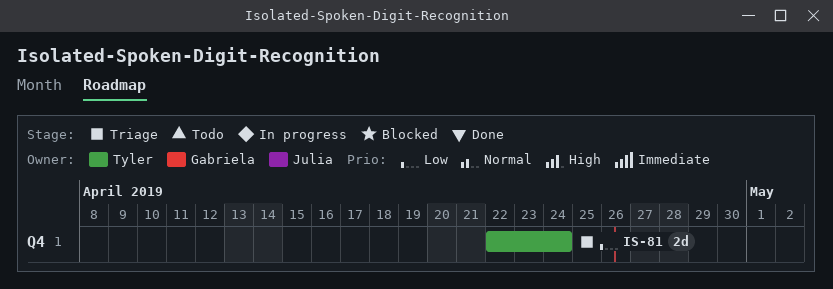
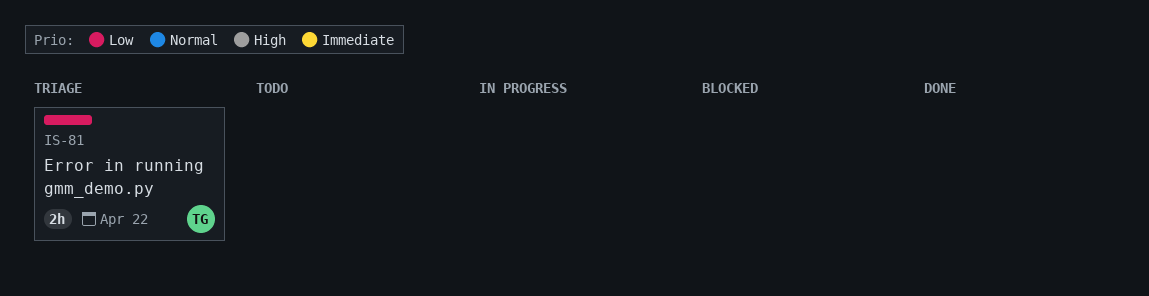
IS-81, estimate: 2d -> 2h
IS-81, due: Apr 24 -> Apr 22

